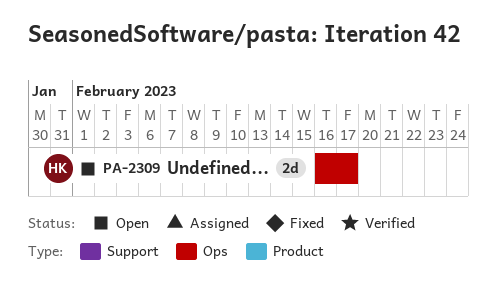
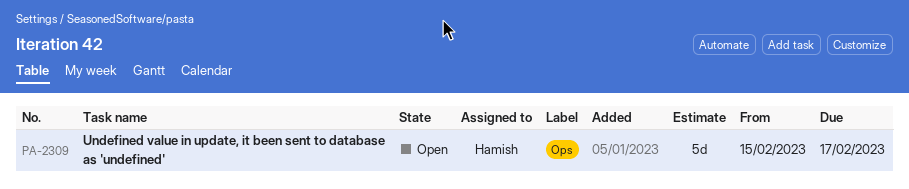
PA-2309, estimate: 2d -> 5d
PA-2309, start: Feb 16 -> Feb 15

